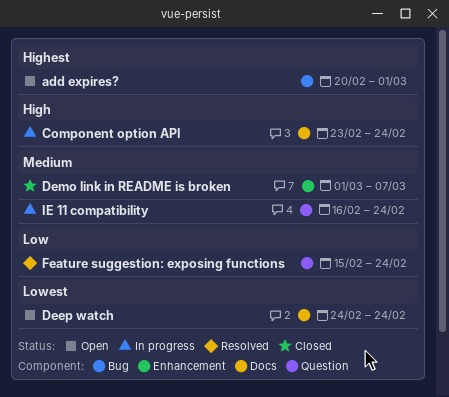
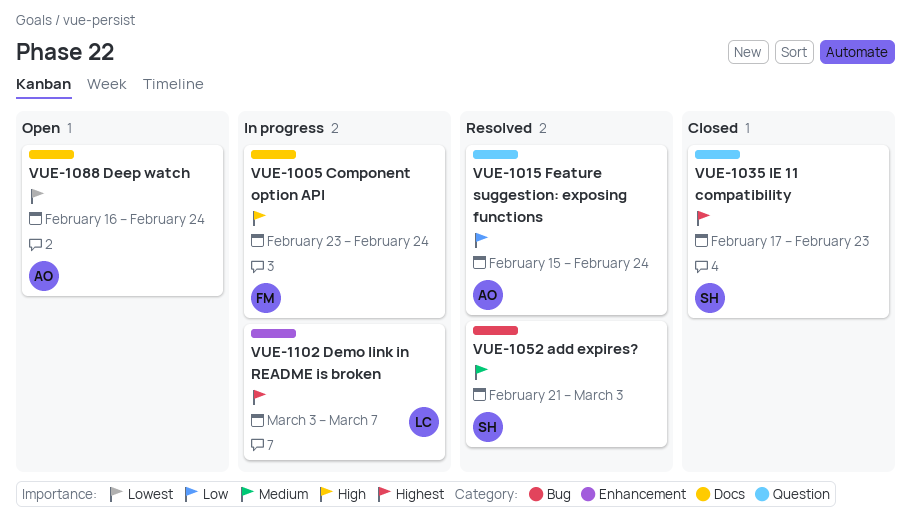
add expires?, status: Open -> Resolved
add expires?, priority: Highest -> Medium
add expires?, start: Feb 20 -> Feb 21
add expires?, due: Mar 1 -> Mar 3
Deep watch, start: Feb 24 -> Feb 16
Demo link in README is broken, status: Closed -> In progress
Demo link in README is broken, priority: Medium -> Highest
Demo link in README is broken, start: Mar 1 -> Mar 3
IE 11 compatibility, status: In progress -> Closed
IE 11 compatibility, priority: Medium -> Highest
IE 11 compatibility, start: Feb 16 -> Feb 17
IE 11 compatibility, due: Feb 24 -> Feb 23

